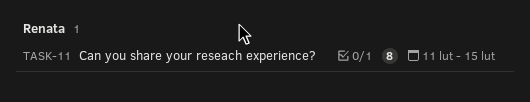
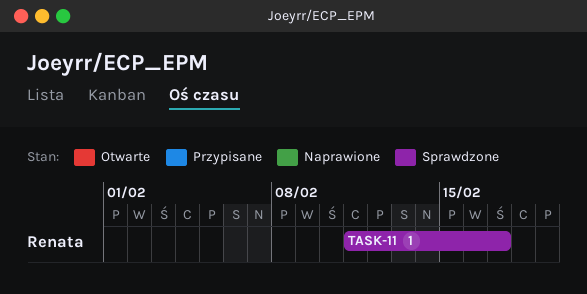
TASK-11, estimate: 8 -> 1
TASK-11, due: Feb 15 -> Feb 17

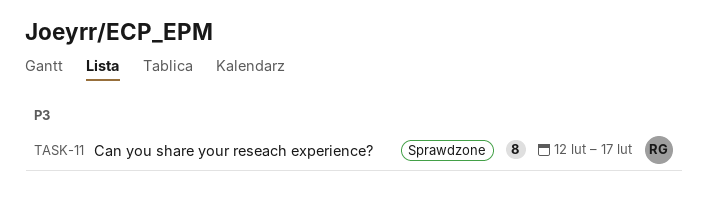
TASK-11, estimate: 1 -> 8
TASK-11, start: Feb 11 -> Feb 12

